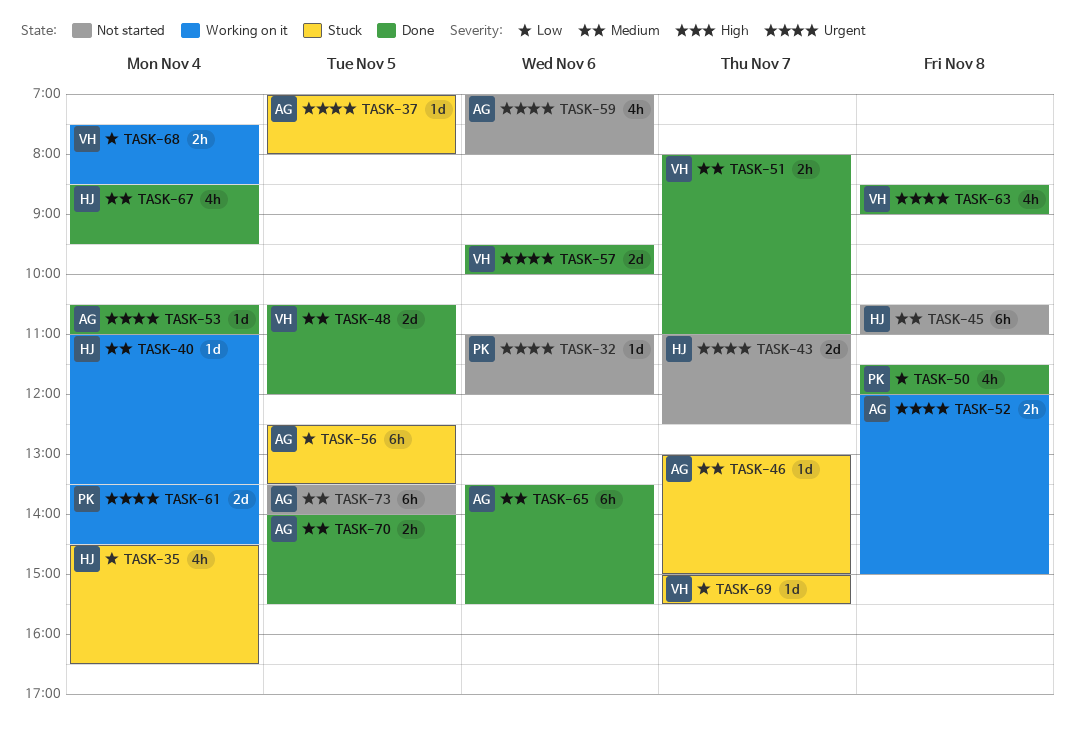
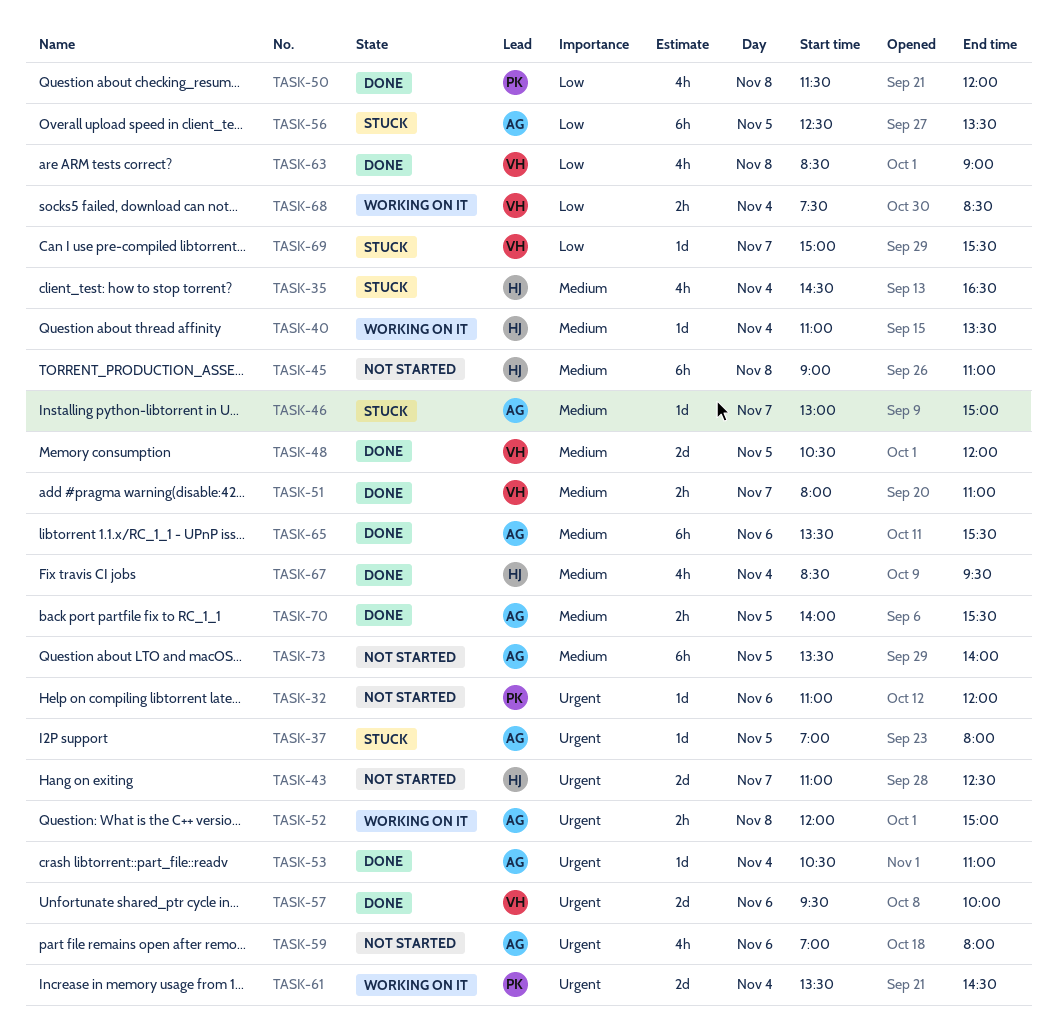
TASK-35, priority: Low -> Medium
TASK-45, begins: 10:30 -> 09:00
TASK-63, priority: Urgent -> Low

